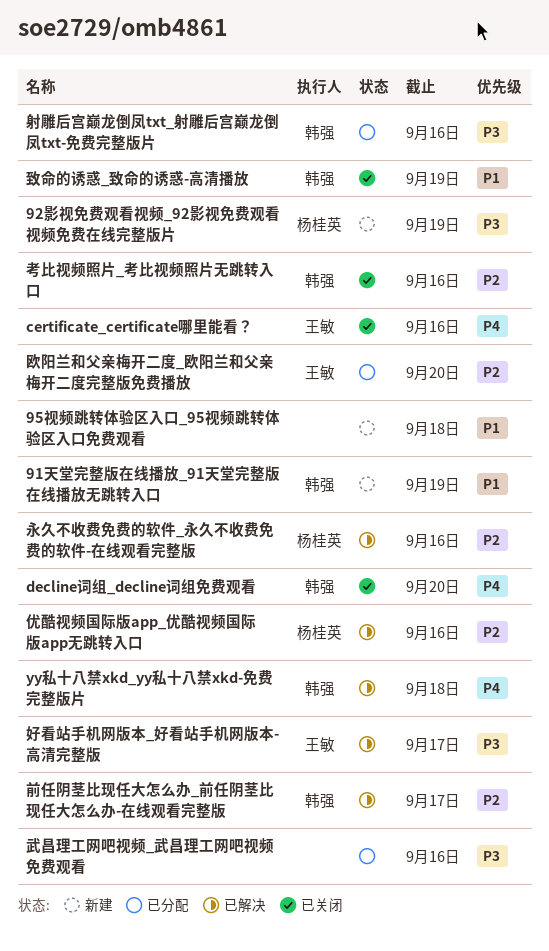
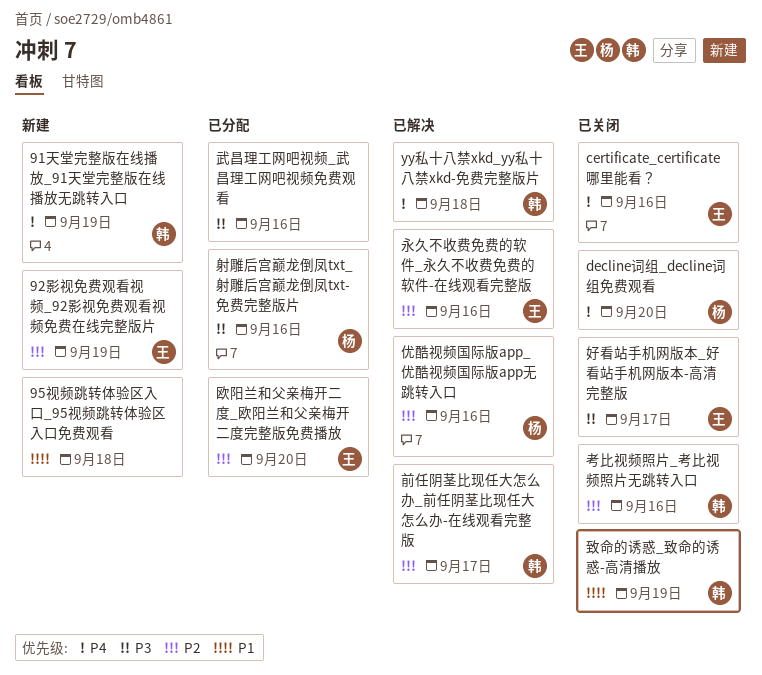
91天堂完整版在线播放_91天堂完整版在线播放无跳转入口, priority: P1 -> P4
92影视免费观看视频_92影视免费观看视频免费在线完整版片, owner: 杨桂英 -> 王敏
92影视免费观看视频_92影视免费观看视频免费在线完整版片, priority: P3 -> P2
decline词组_decline词组免费观看, owner: 韩强 -> 杨桂英
好看站手机网版本_好看站手机网版本-高清完整版, status: 已解决 -> 已关闭
射雕后宫巅龙倒凤txt_射雕后宫巅龙倒凤txt-免费完整版片, owner: 韩强 -> 杨桂英
永久不收费免费的软件_永久不收费免费的软件-在线观看完整版, owner: 杨桂英 -> 王敏

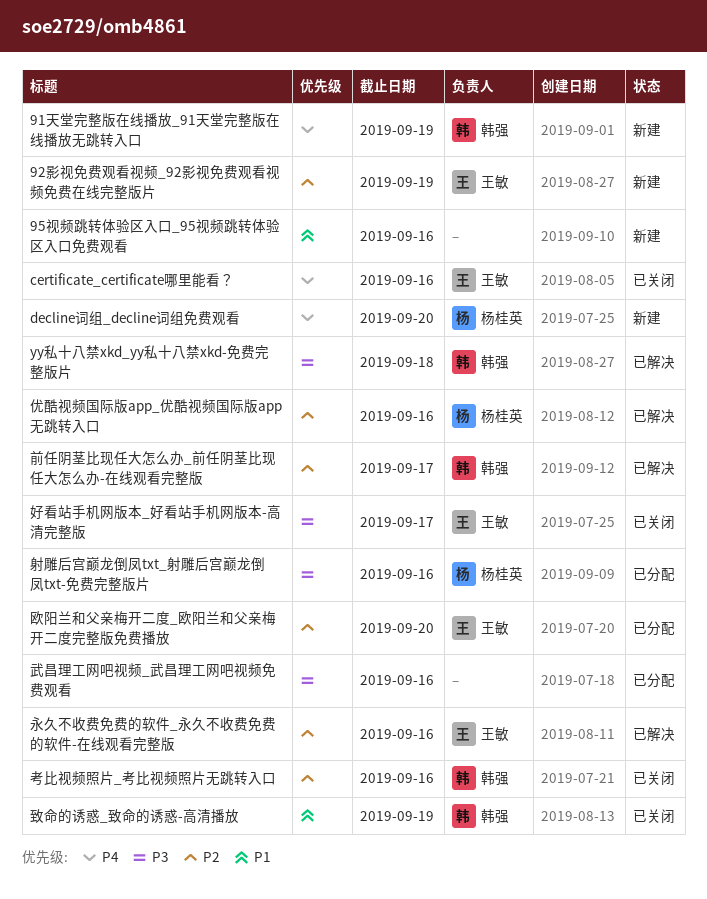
95视频跳转体验区入口_95视频跳转体验区入口免费观看, due: Sep 18 -> Sep 16
decline词组_decline词组免费观看, status: 已关闭 -> 新建
yy私十八禁xkd_yy私十八禁xkd-免费完整版片, priority: P4 -> P3

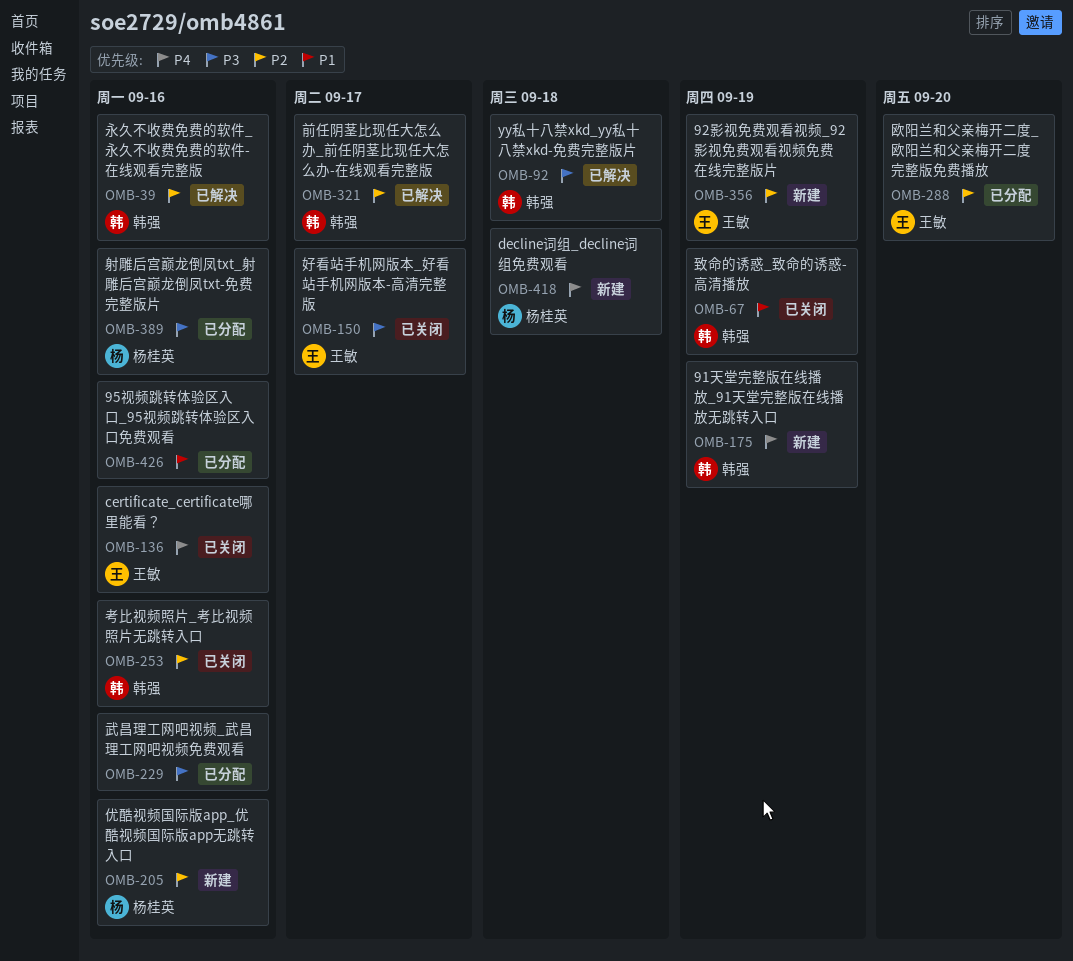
95视频跳转体验区入口_95视频跳转体验区入口免费观看, status: 新建 -> 已分配
decline词组_decline词组免费观看, due: Sep 20 -> Sep 18
优酷视频国际版app_优酷视频国际版app无跳转入口, status: 已解决 -> 新建
永久不收费免费的软件_永久不收费免费的软件-在线观看完整版, owner: 王敏 -> 韩强

